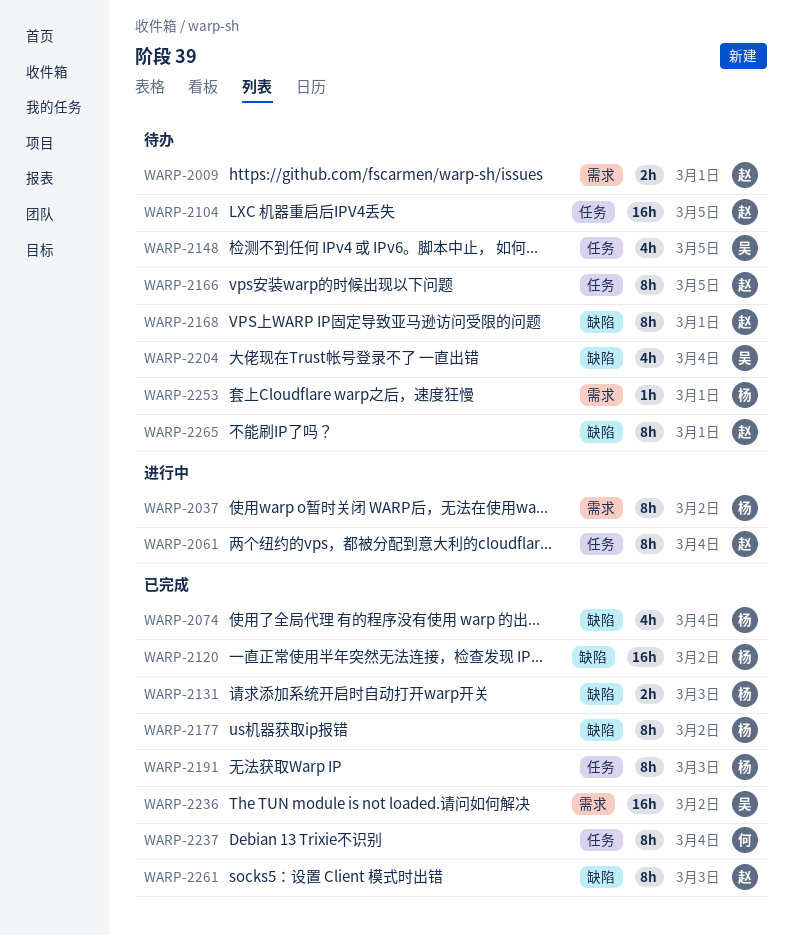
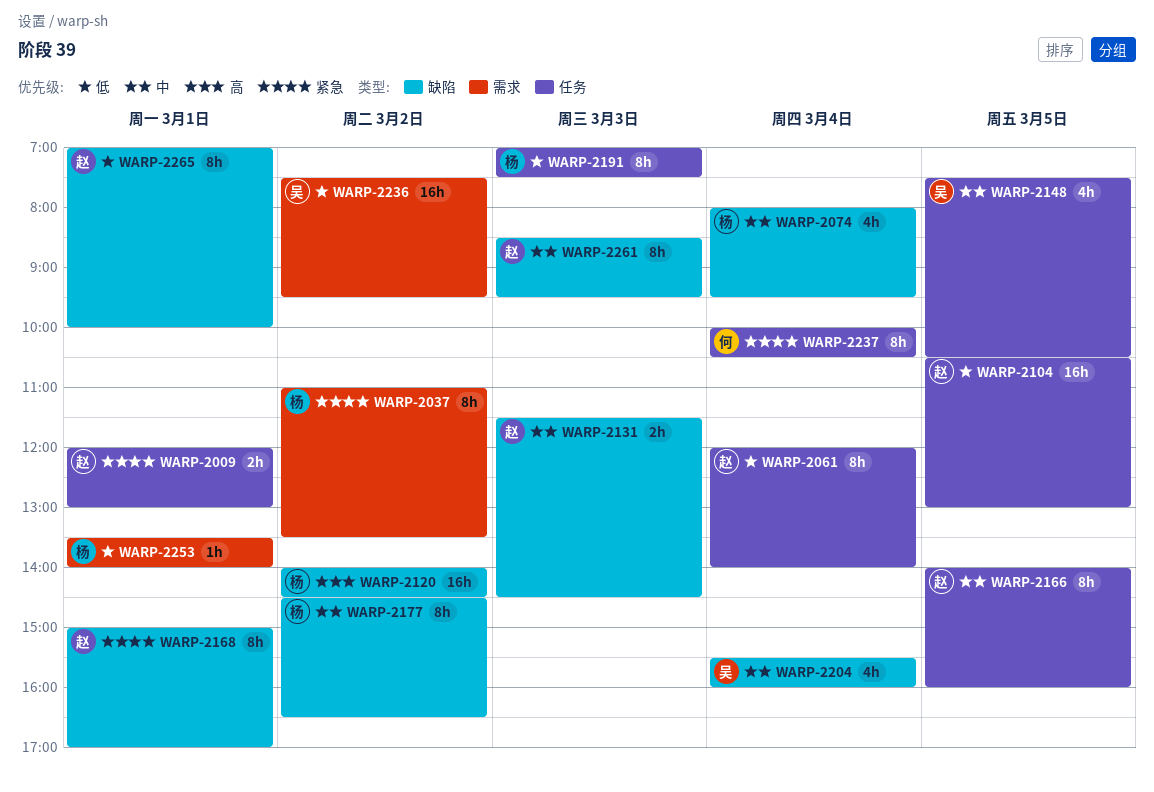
WARP-2009, label: 需求 -> 任务
WARP-2131, owner: 杨 -> 赵

